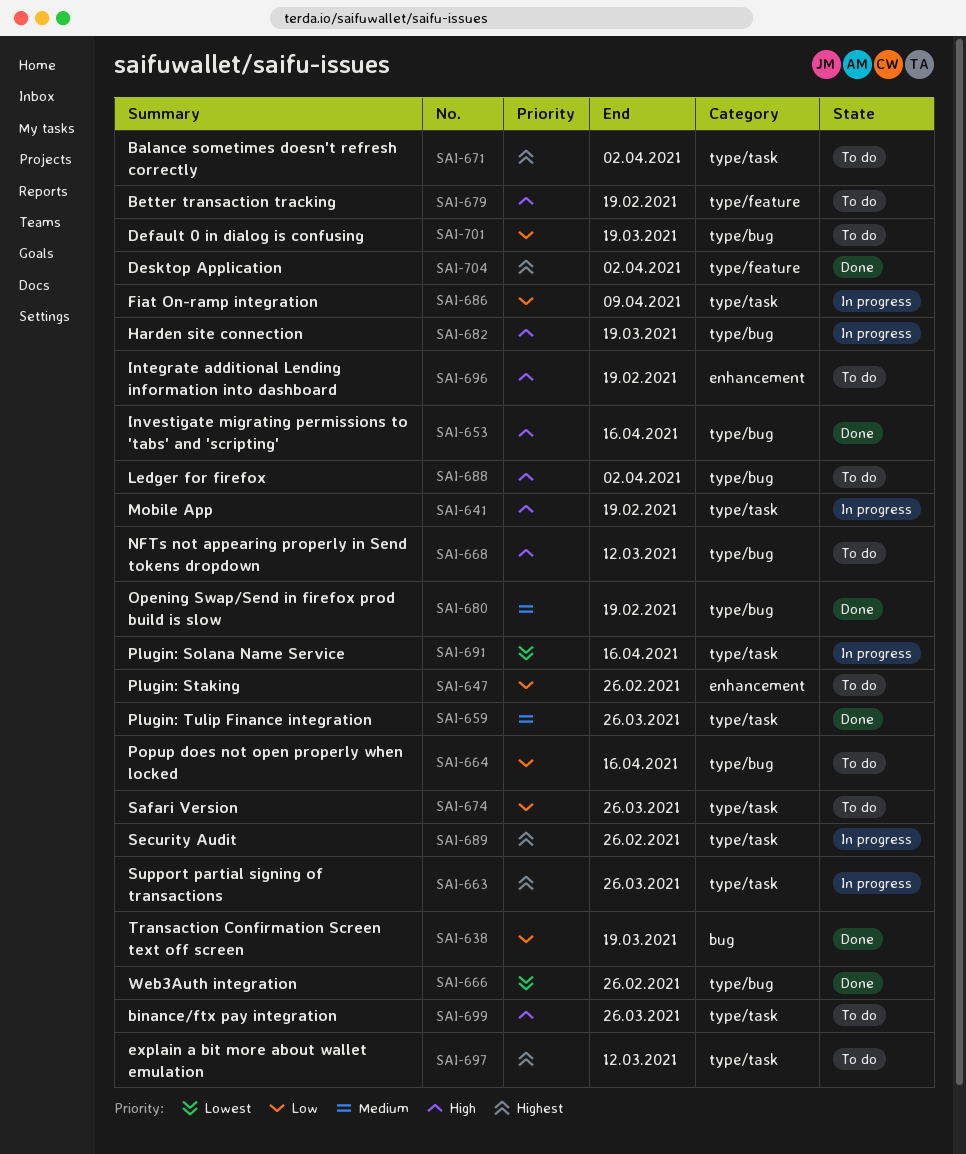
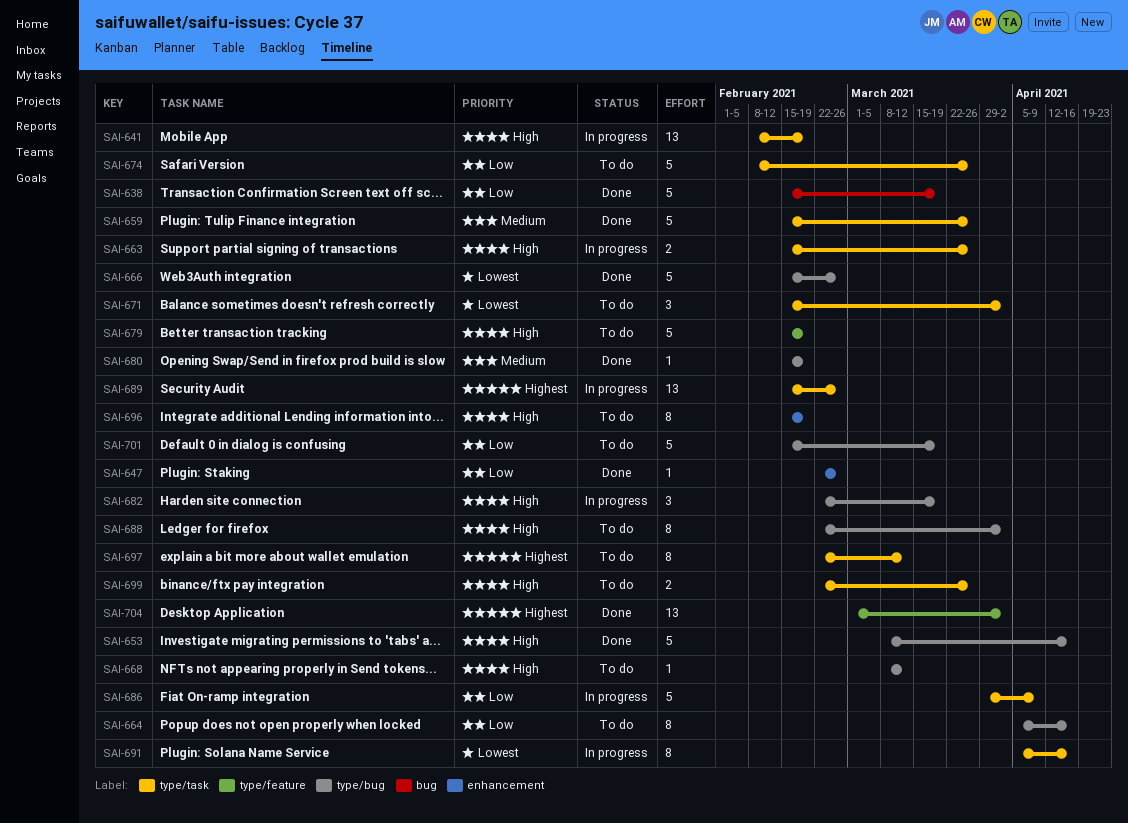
SAI-647, status: To do -> Done
SAI-663, priority: Highest -> High
SAI-671, priority: Highest -> Lowest

